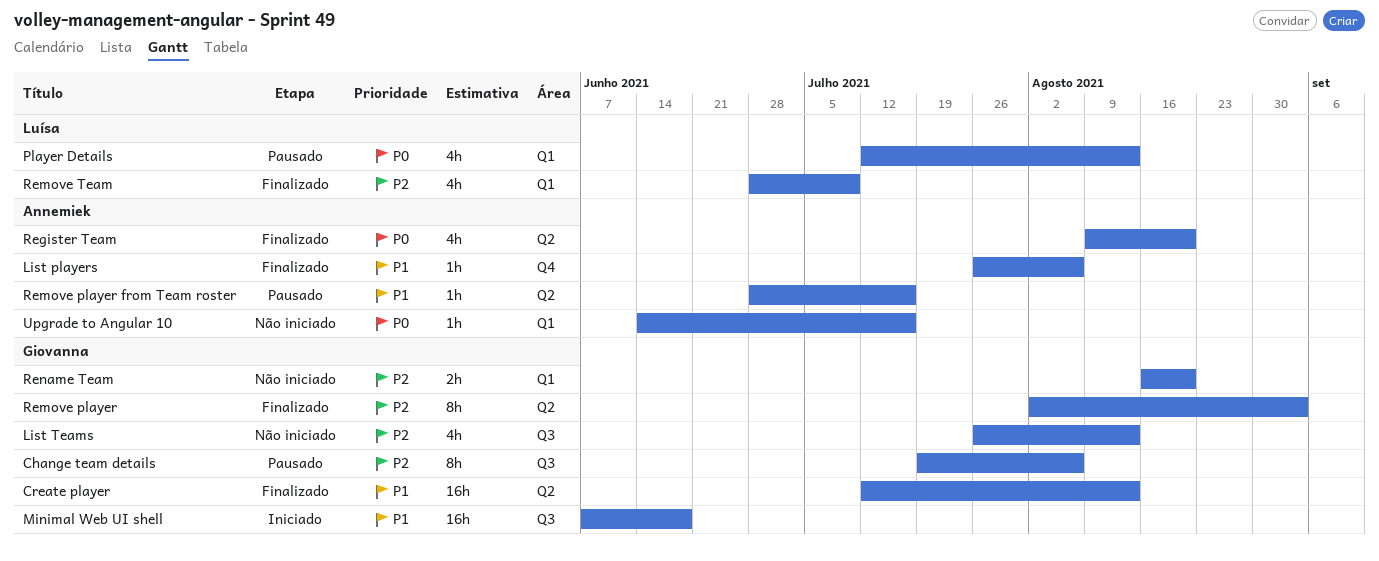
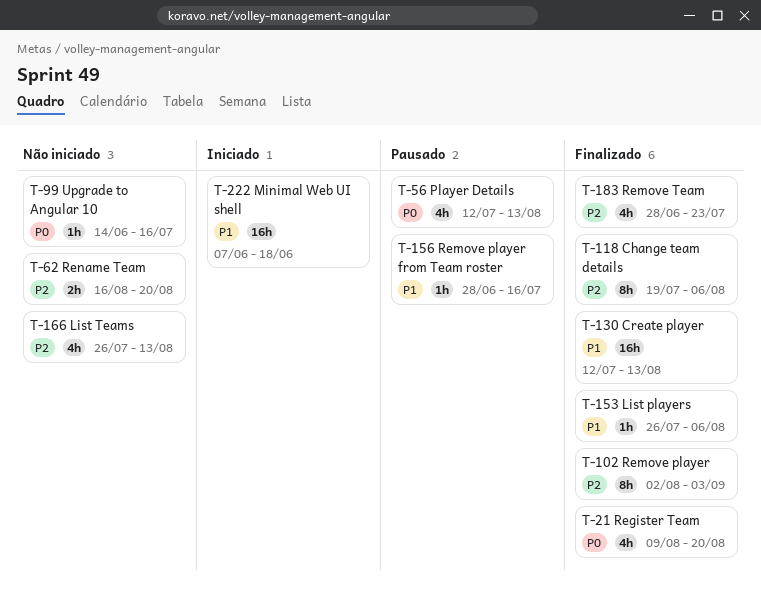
Change team details, status: Pausado -> Finalizado
Remove Team, due: Jul 9 -> Jul 23

